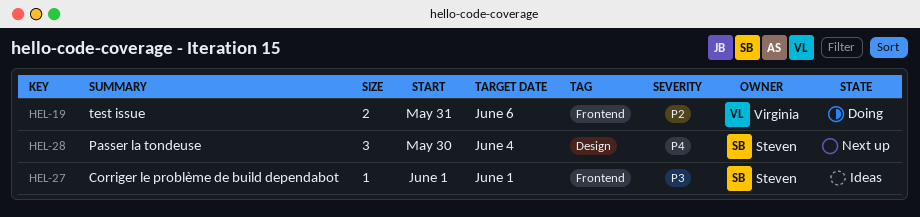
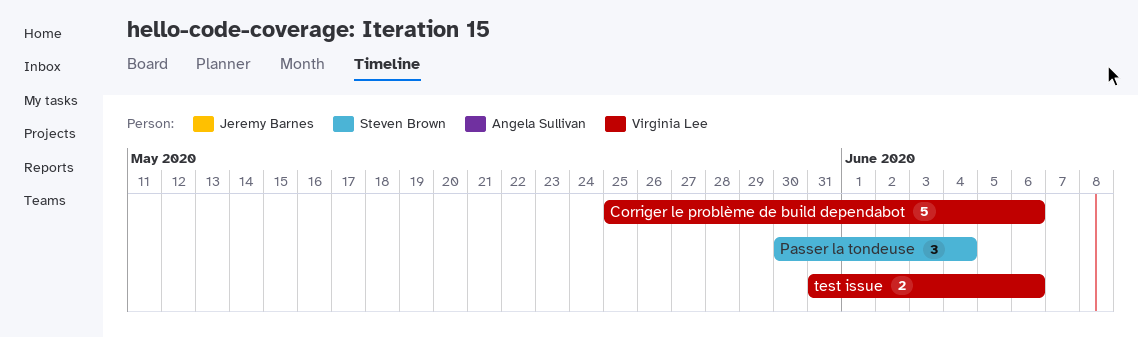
Corriger le problème de build dependabot, owner: Steven Brown -> Virginia Lee
Corriger le problème de build dependabot, estimate: 1 -> 5
Corriger le problème de build dependabot, start: Jun 1 -> May 25
Corriger le problème de build dependabot, due: Jun 1 -> Jun 6

